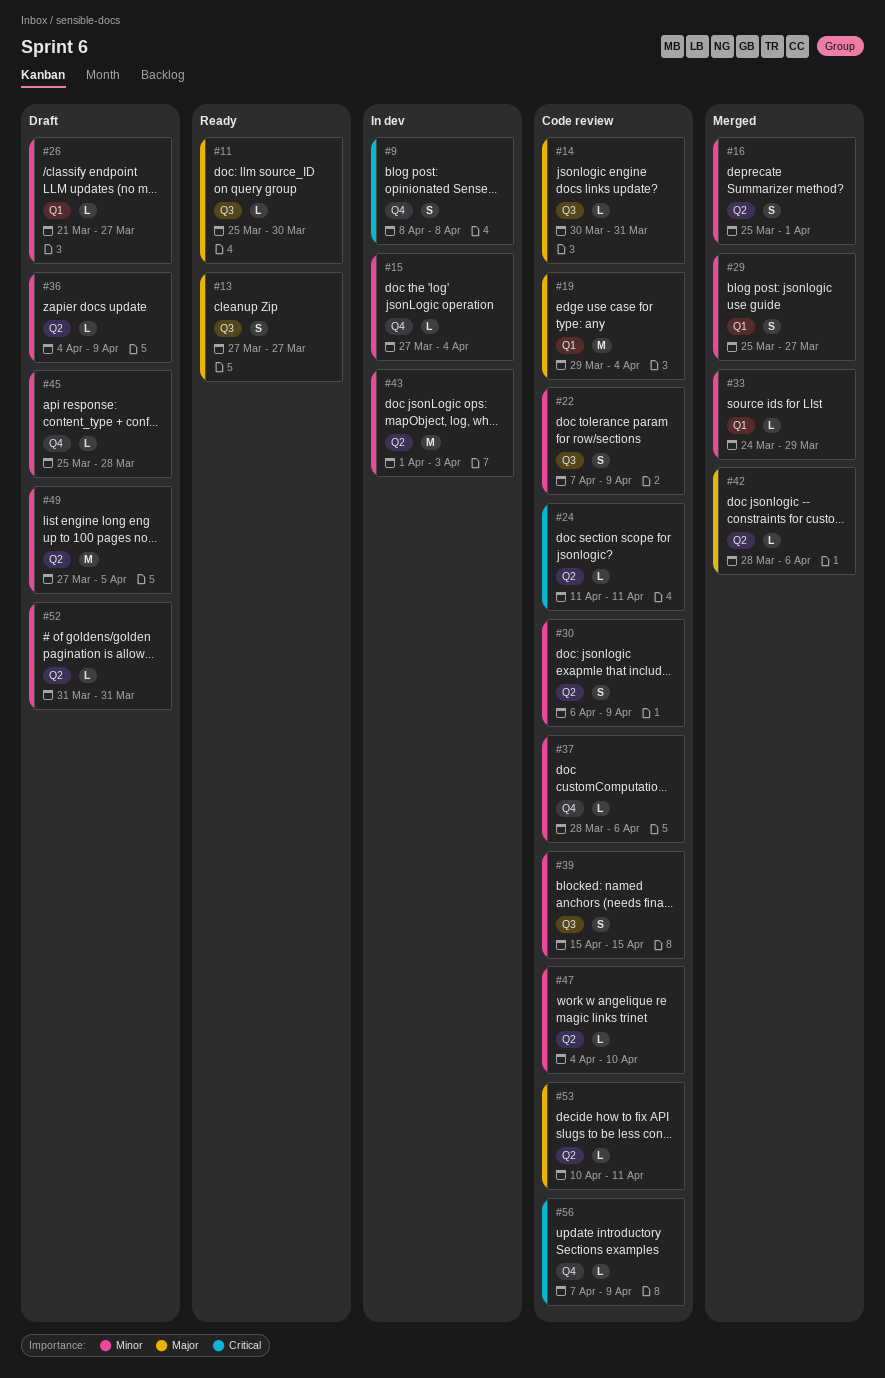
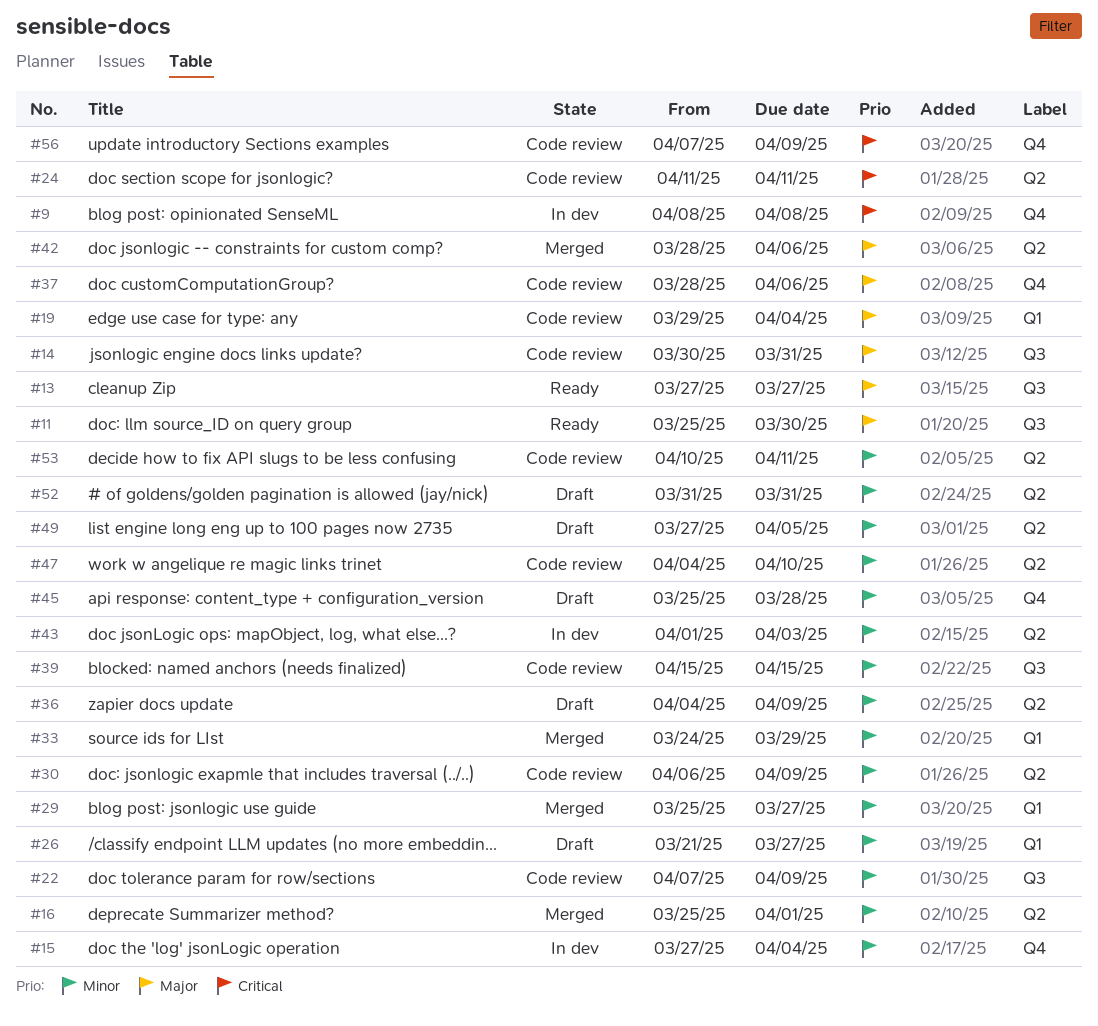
#37, priority: Minor -> Major
#53, priority: Major -> Minor

